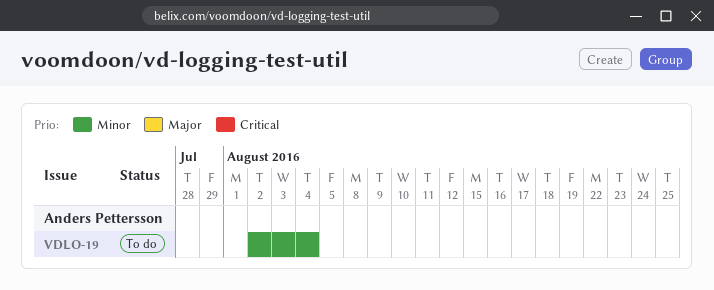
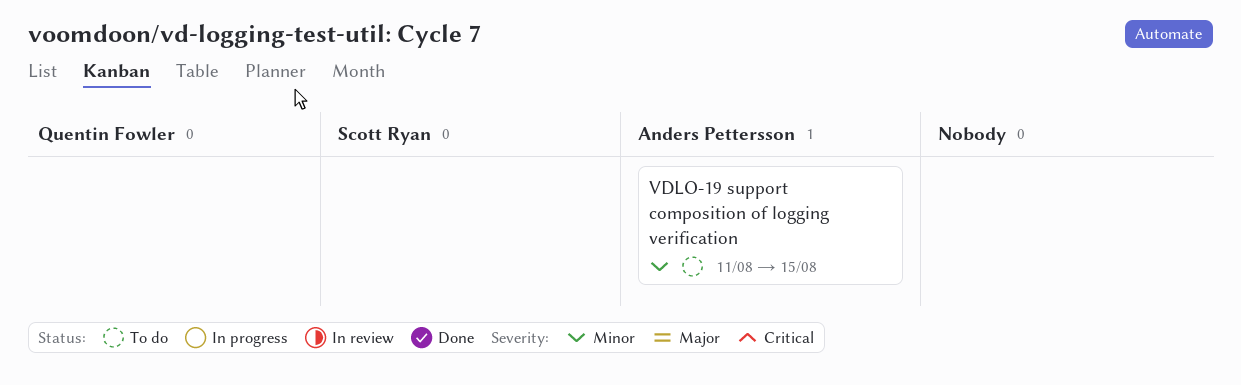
VDLO-19, start: Aug 2 -> Aug 11
VDLO-19, due: Aug 4 -> Aug 15

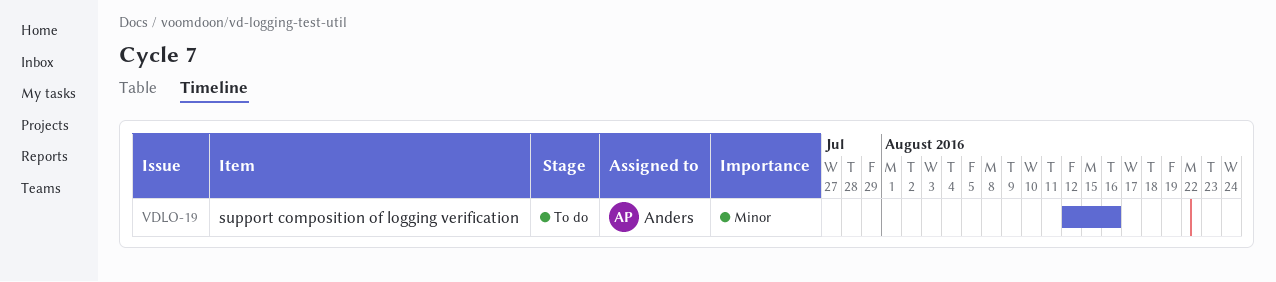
VDLO-19, start: Aug 11 -> Aug 12
VDLO-19, due: Aug 15 -> Aug 16

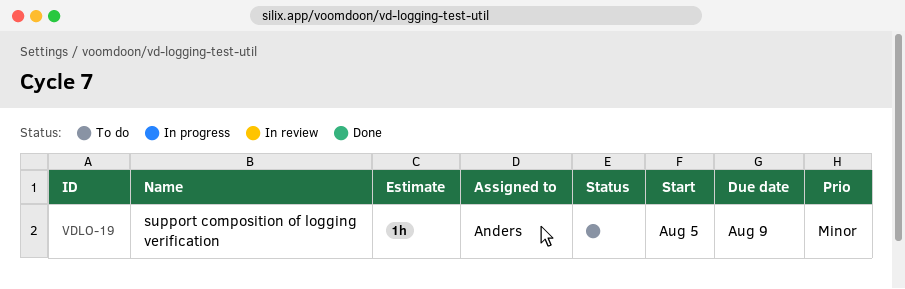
VDLO-19, start: Aug 12 -> Aug 5
VDLO-19, due: Aug 16 -> Aug 9

